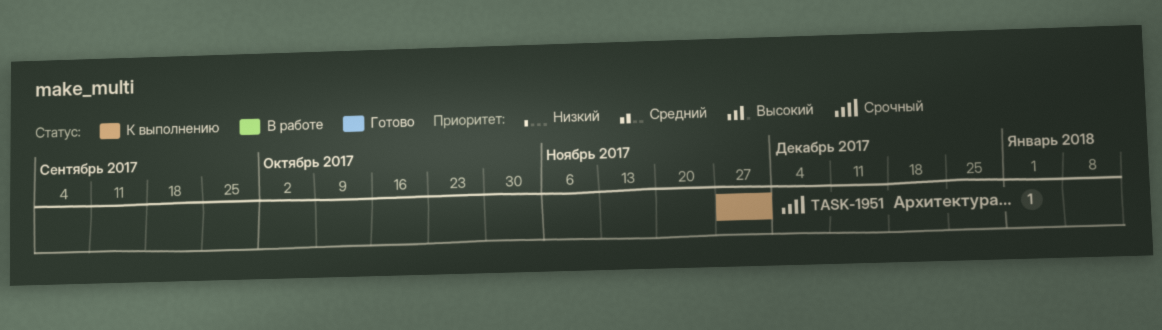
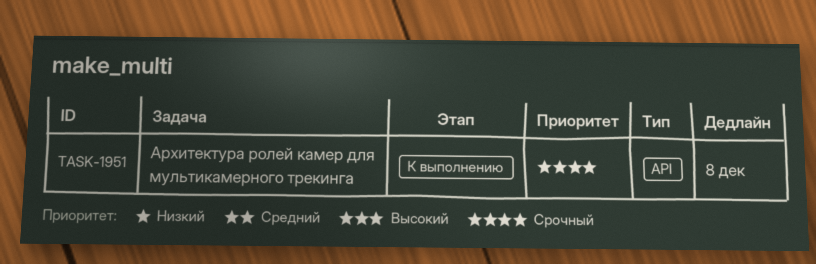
TASK-1951, due: Dec 1 -> Dec 8

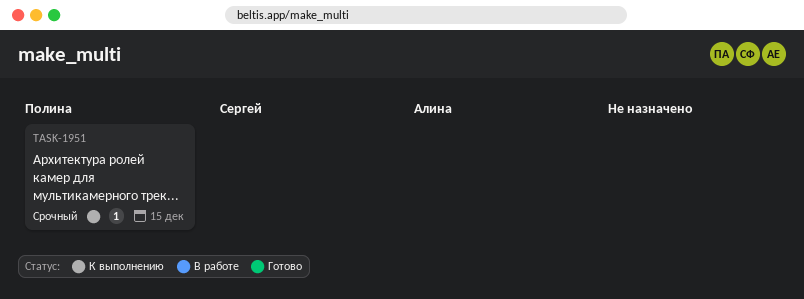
TASK-1951, due: Dec 8 -> Dec 15

